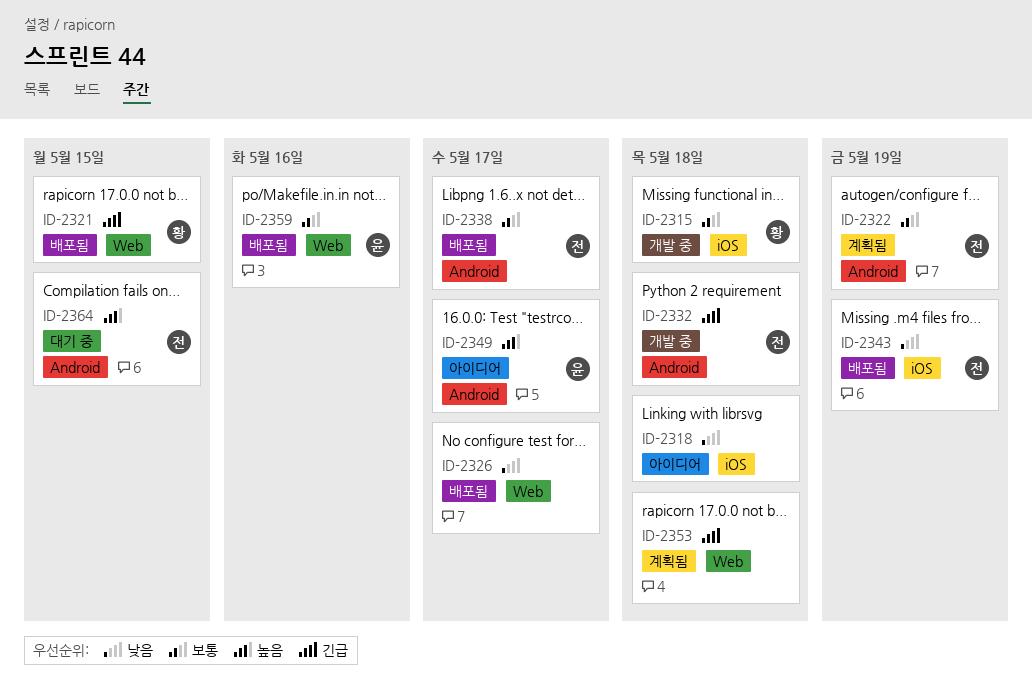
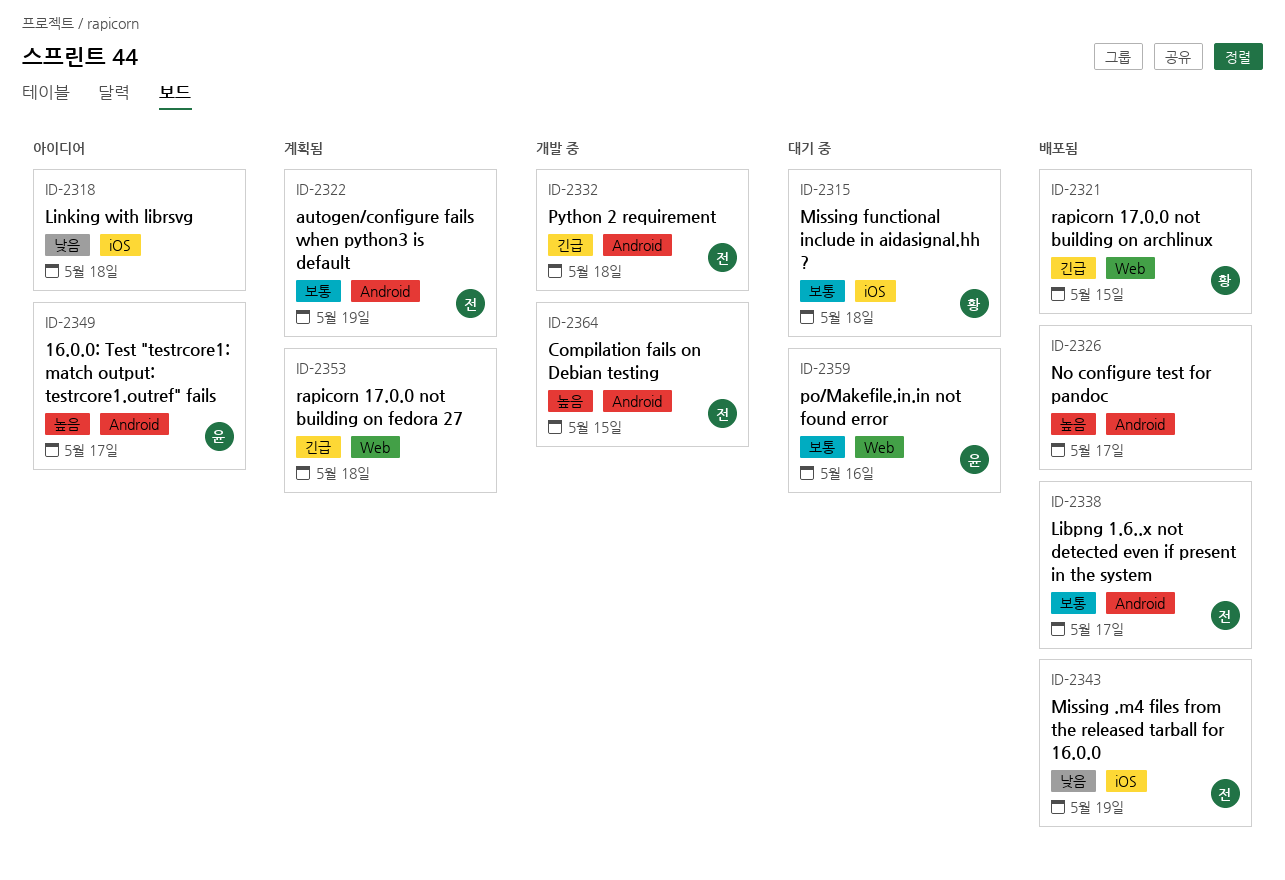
ID-2315, status: 개발 중 -> 대기 중
ID-2326, priority: 낮음 -> 높음
ID-2326, label: Web -> Android
ID-2359, status: 배포됨 -> 대기 중
ID-2364, status: 대기 중 -> 개발 중

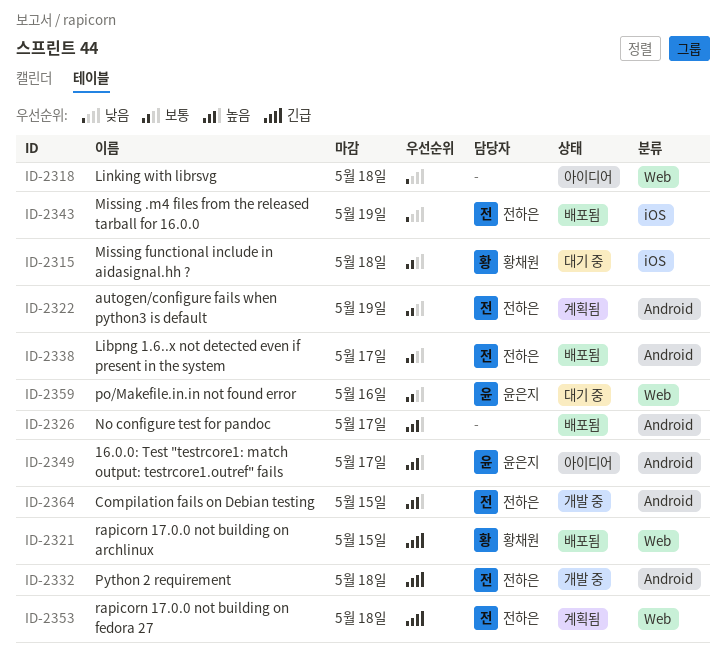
ID-2318, label: iOS -> Web
ID-2353, owner: none -> 전하은

